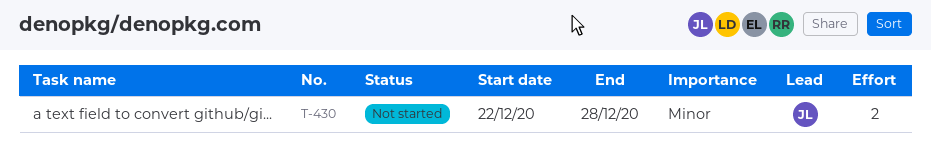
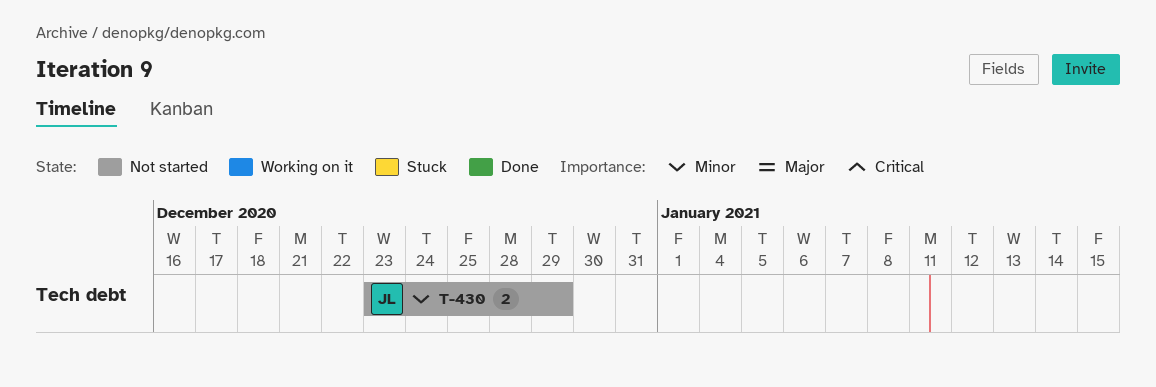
T-430, start: Dec 22 -> Dec 23
T-430, due: Dec 28 -> Dec 29

